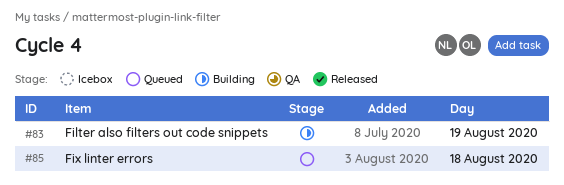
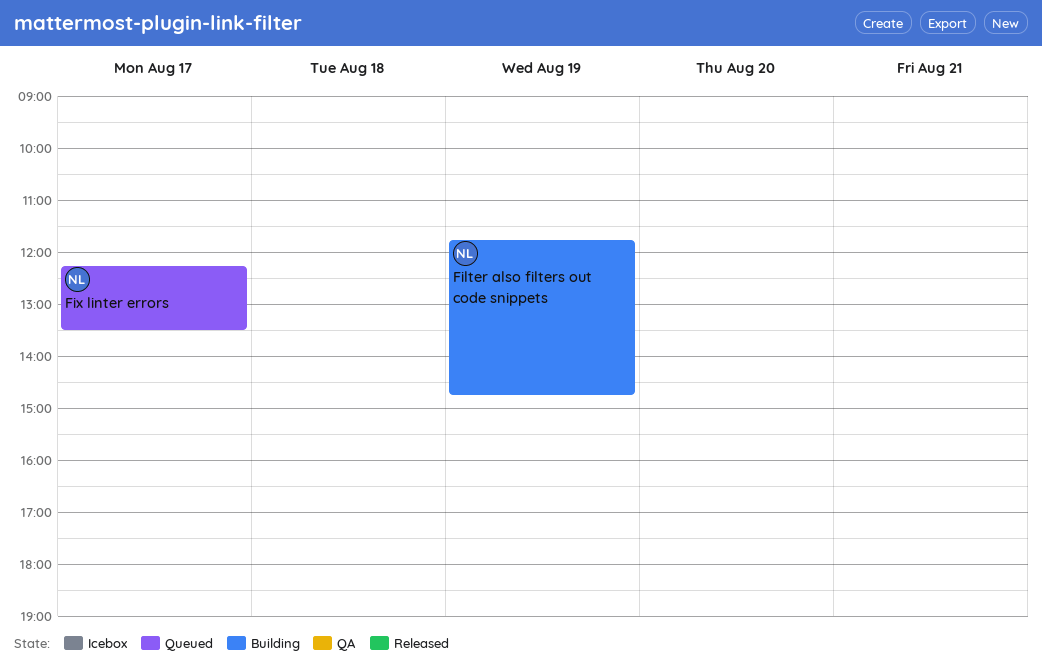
Fix linter errors, day: Aug 18 -> Aug 17

